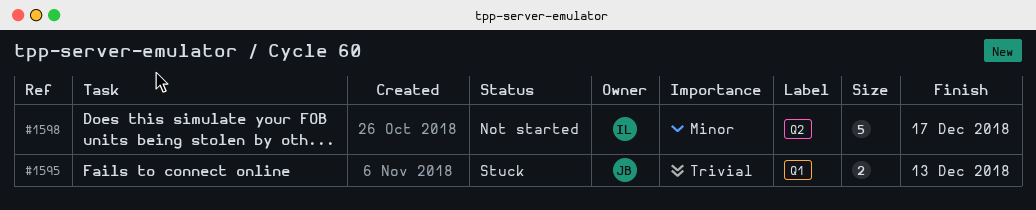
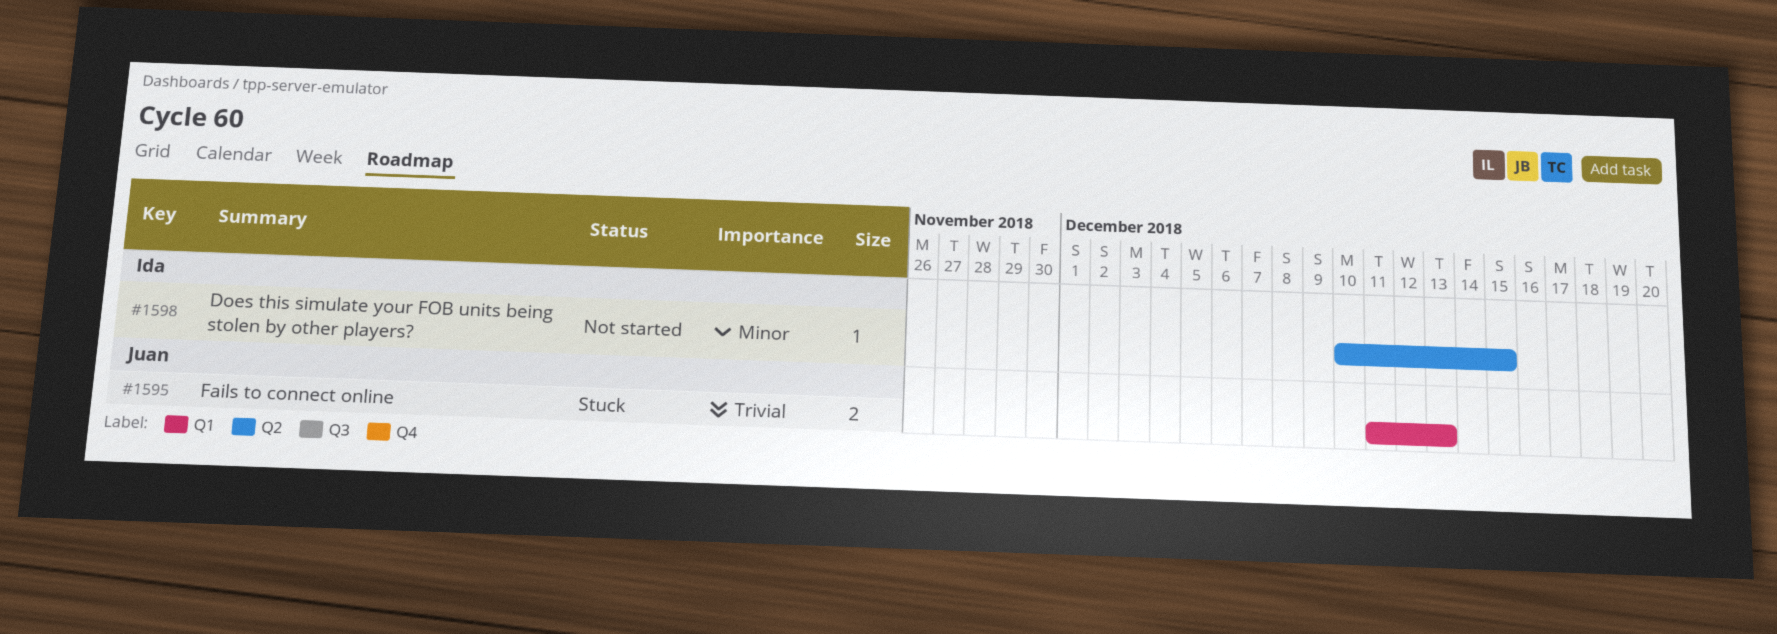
#1598, estimate: 5 -> 1
#1598, due: Dec 17 -> Dec 15

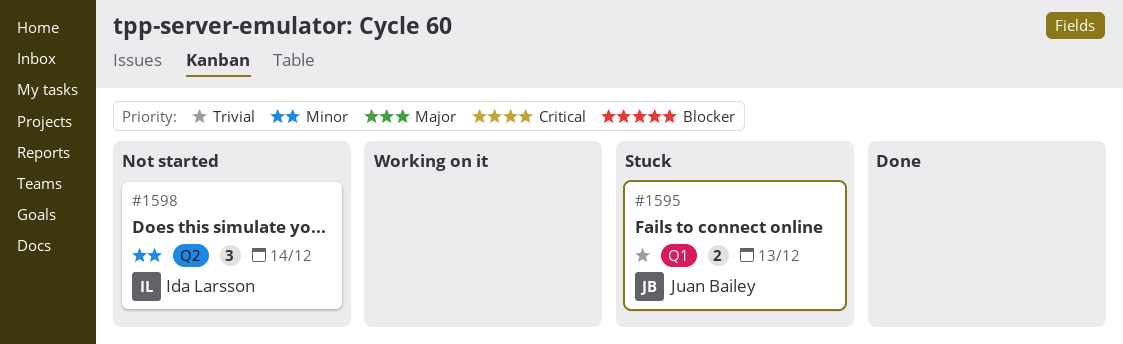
#1598, estimate: 1 -> 3
#1598, due: Dec 15 -> Dec 14

